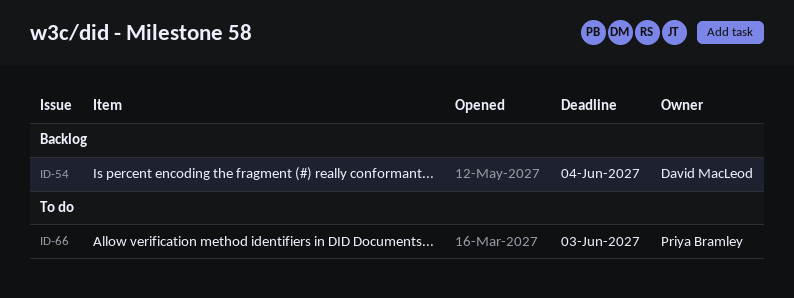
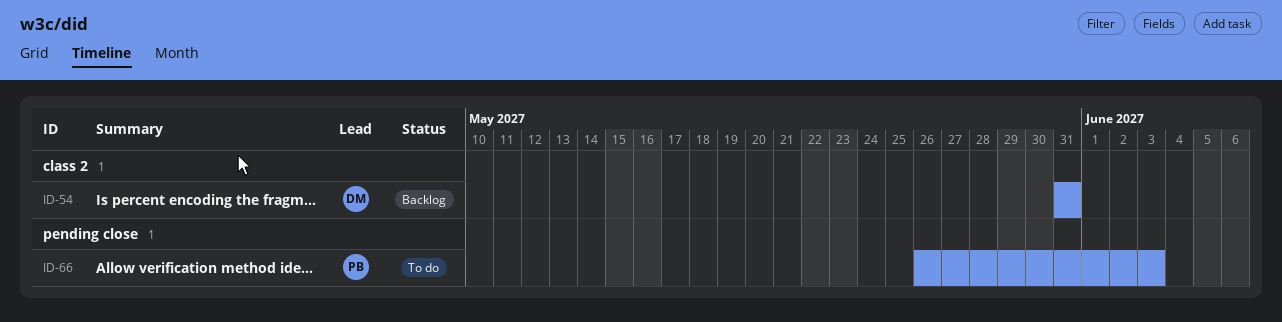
ID-54, due: Jun 4 -> May 31

